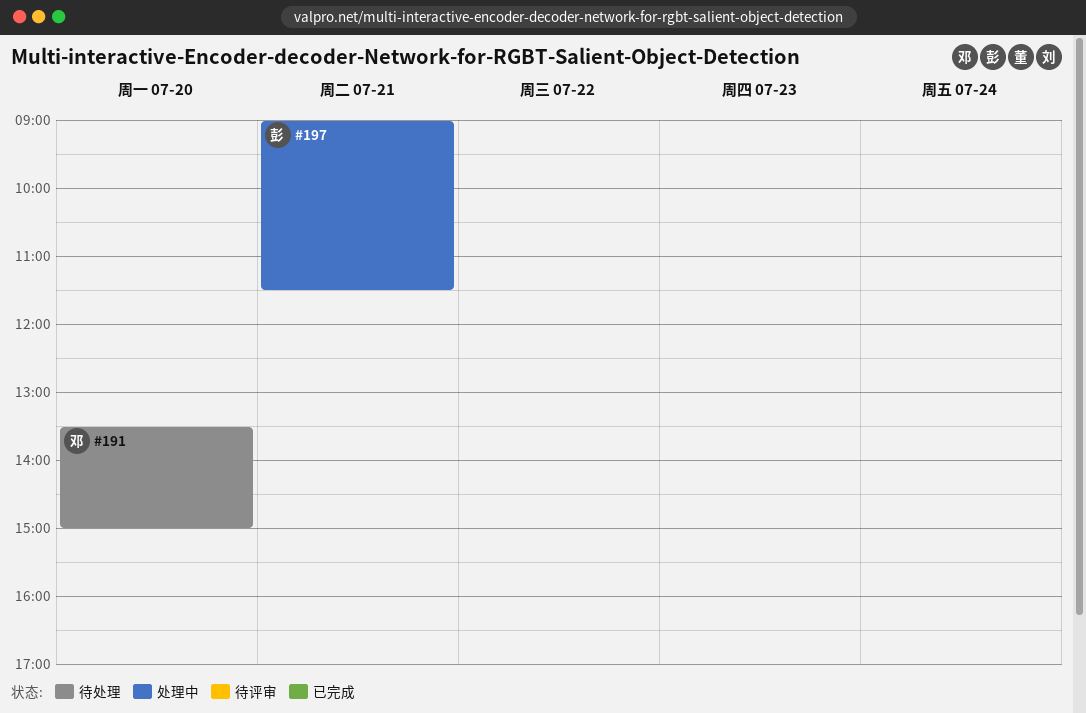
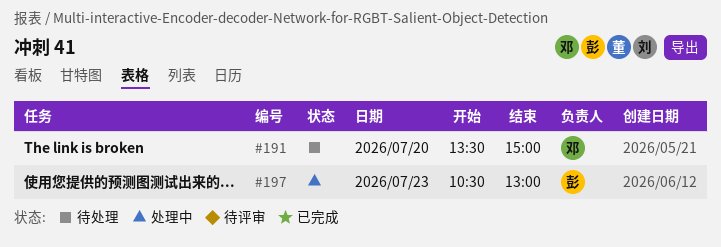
#197, day: Jul 21 -> Jul 23
#197, begins: 09:00 -> 10:30
#197, ends: 11:30 -> 13:00

